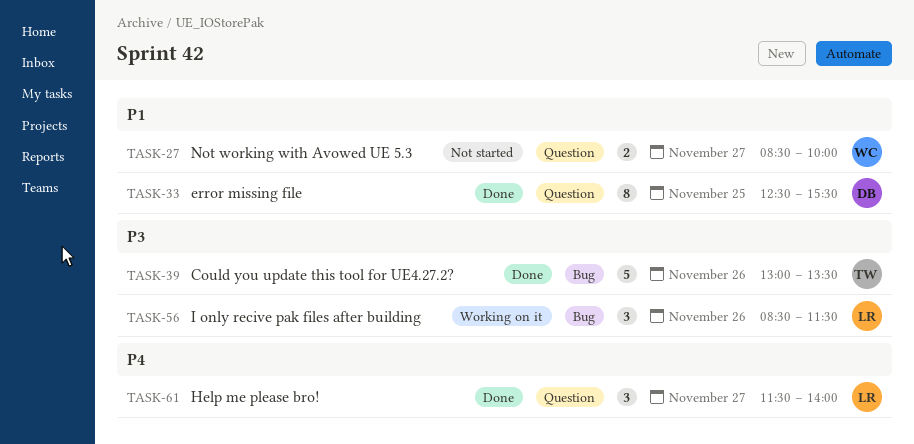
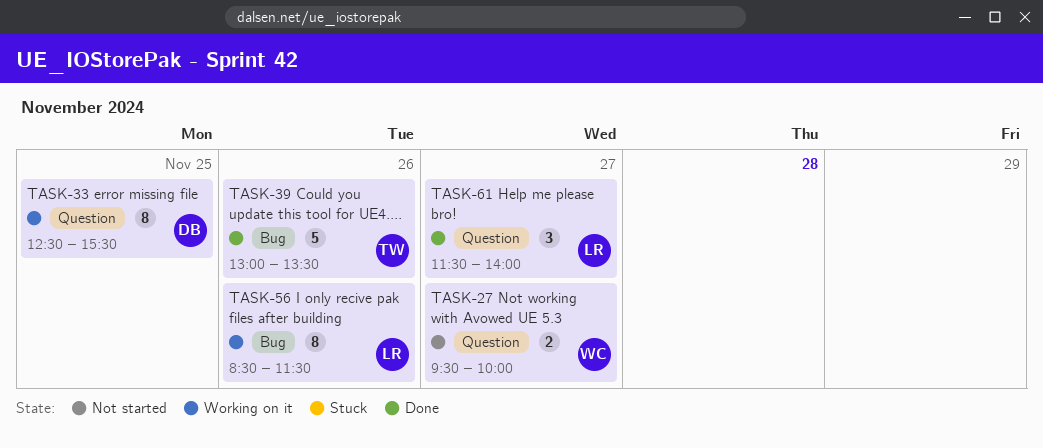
TASK-27, begins: 08:30 -> 09:30
TASK-33, status: Done -> Working on it
TASK-56, estimate: 3 -> 8

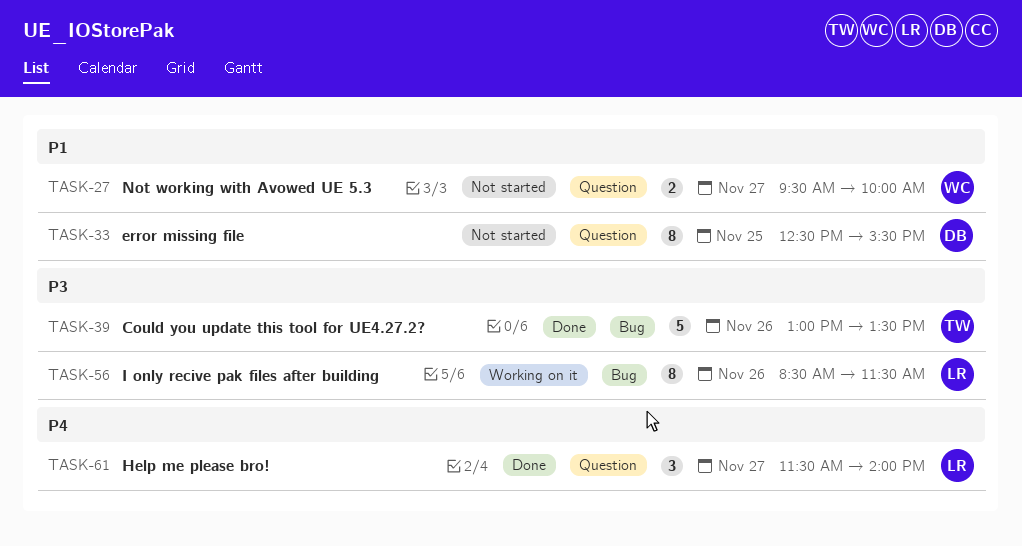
TASK-33, status: Working on it -> Not started

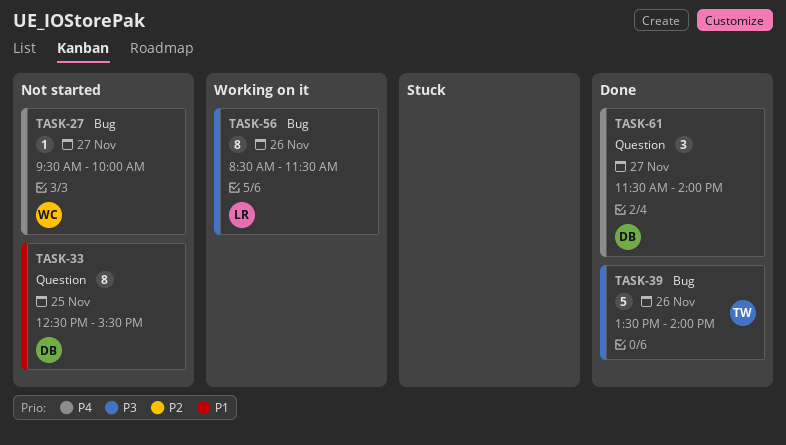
TASK-27, priority: P1 -> P4
TASK-27, label: Question -> Bug
TASK-27, estimate: 2 -> 1
TASK-39, begins: 13:00 -> 13:30
TASK-39, ends: 13:30 -> 14:00
TASK-61, owner: LR -> DB

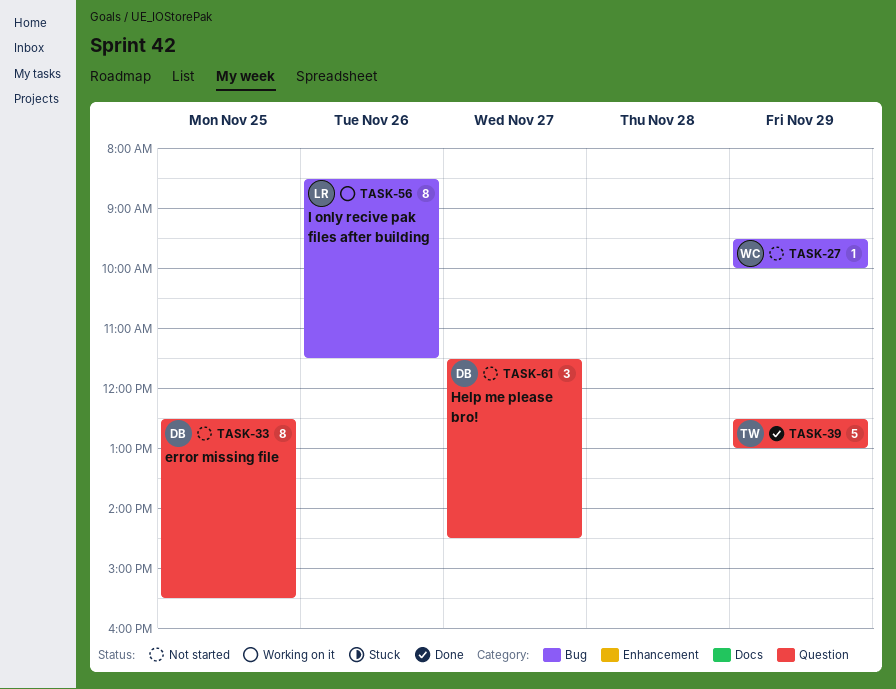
TASK-27, day: Nov 27 -> Nov 29
TASK-39, label: Bug -> Question
TASK-39, day: Nov 26 -> Nov 29
TASK-39, begins: 13:30 -> 12:30
TASK-39, ends: 14:00 -> 13:00
TASK-61, status: Done -> Not started
TASK-61, ends: 14:00 -> 14:30

